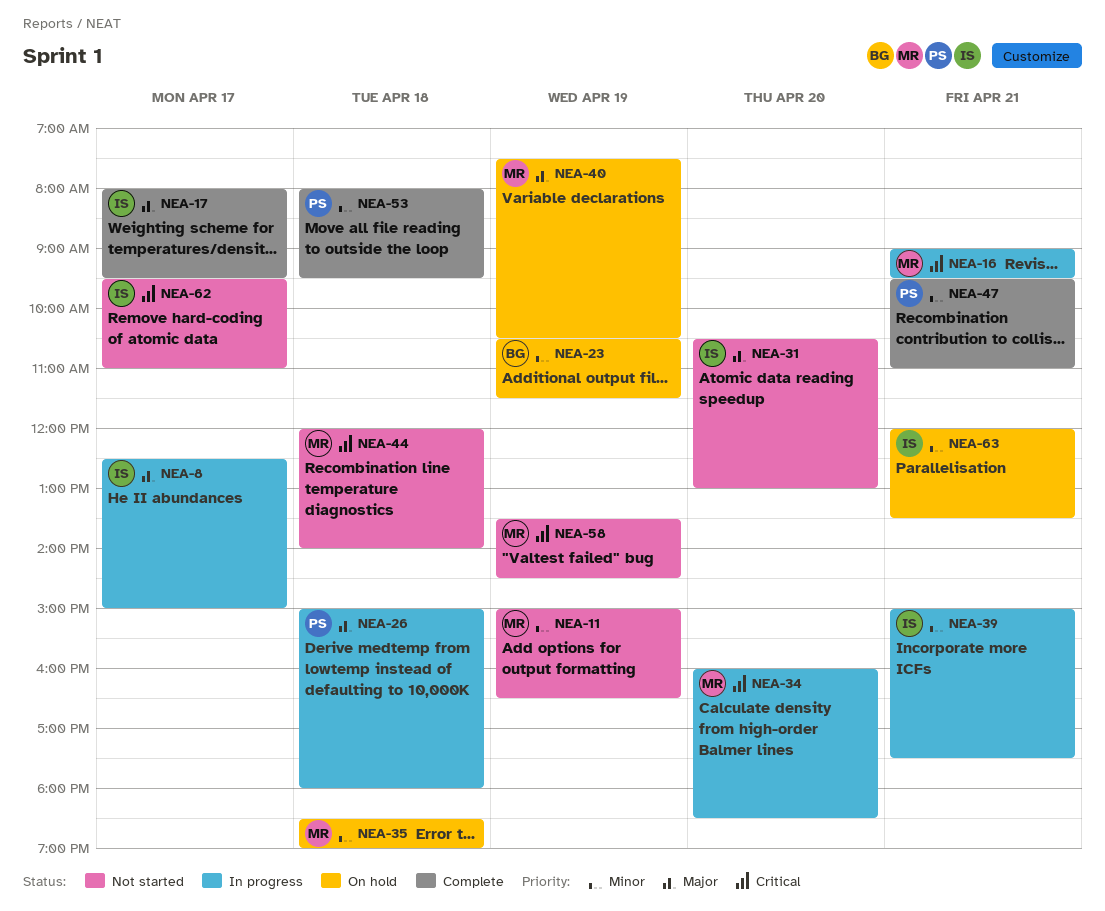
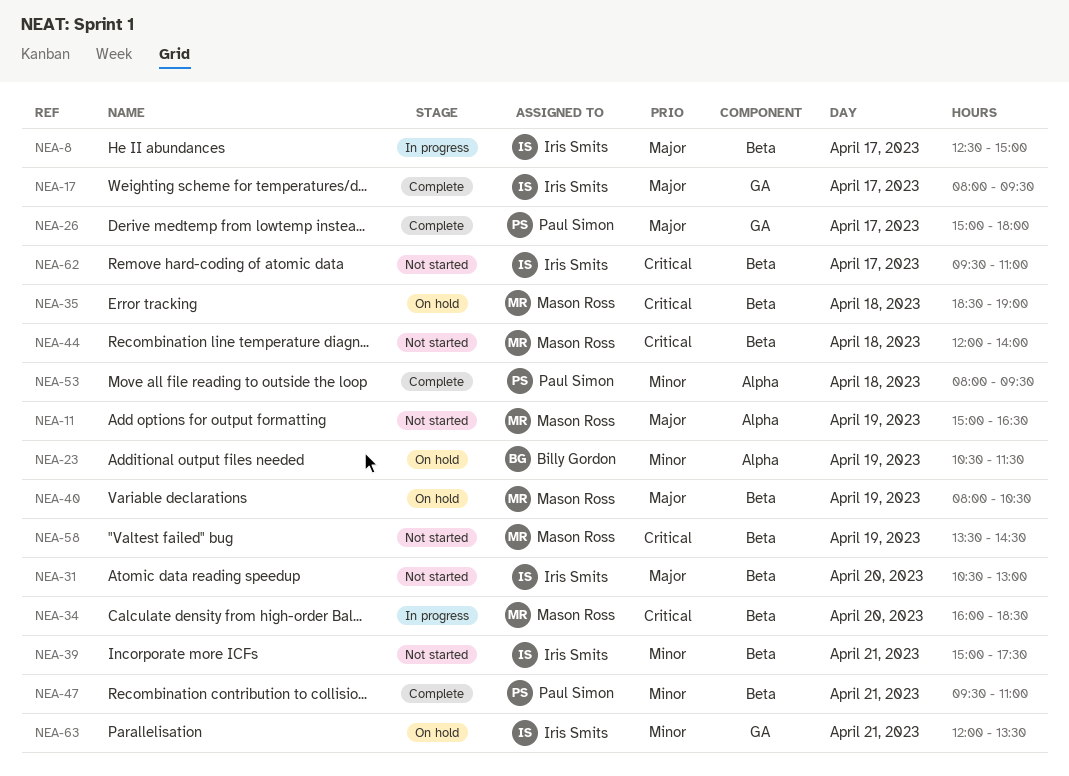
NEA-11, priority: Minor -> Major
NEA-16: present -> none
NEA-26, status: In progress -> Complete
NEA-26, day: Apr 18 -> Apr 17
NEA-35, priority: Minor -> Critical
NEA-39, status: In progress -> Not started
NEA-40, begins: 07:30 -> 08:00

